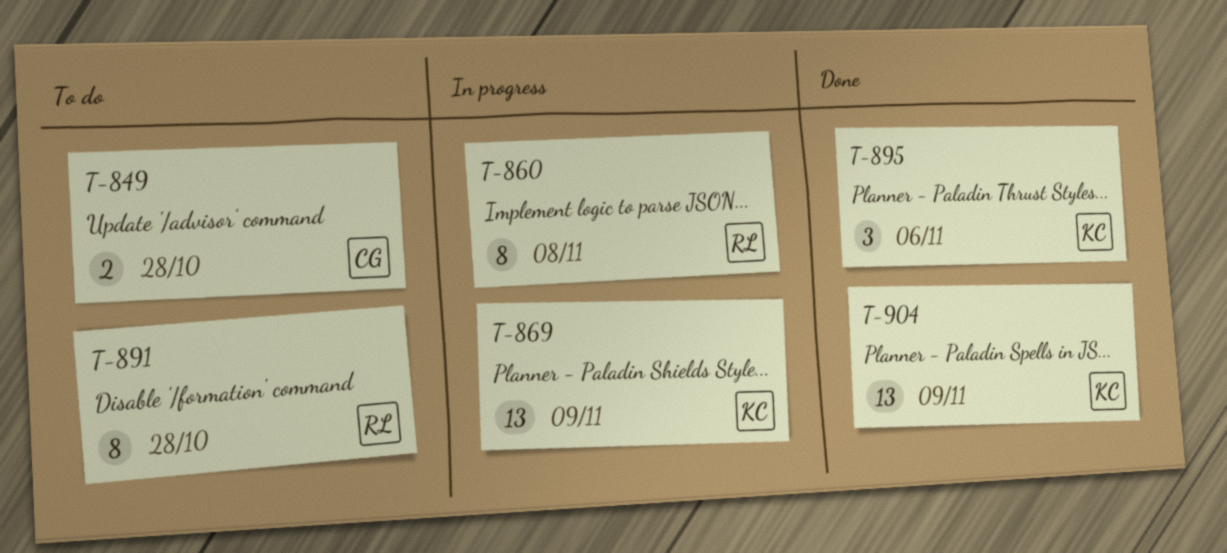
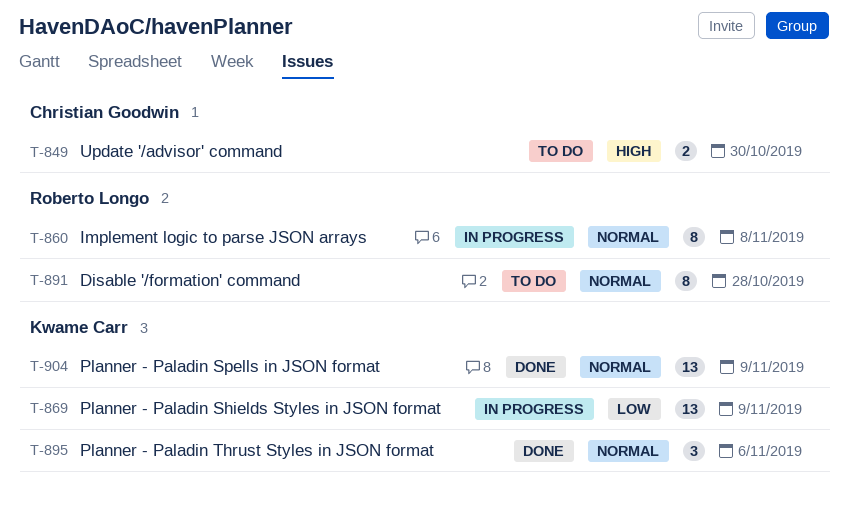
T-849, due: Oct 28 -> Oct 30

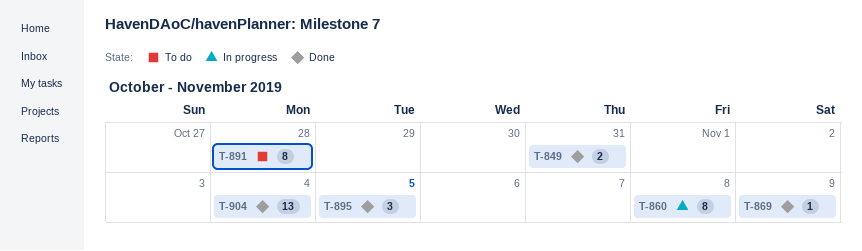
T-849, status: To do -> Done
T-849, due: Oct 30 -> Oct 31
T-869, status: In progress -> Done
T-869, estimate: 13 -> 1
T-895, due: Nov 6 -> Nov 5
T-904, due: Nov 9 -> Nov 4

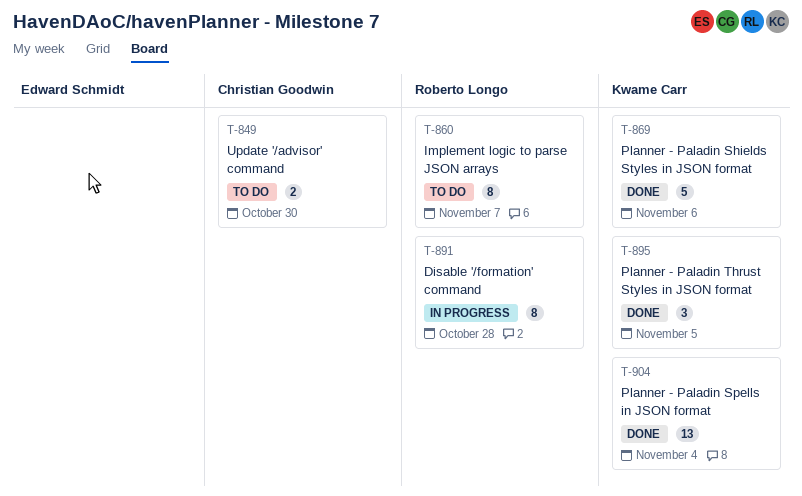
T-849, status: Done -> To do
T-849, due: Oct 31 -> Oct 30
T-860, status: In progress -> To do
T-860, due: Nov 8 -> Nov 7
T-869, estimate: 1 -> 5
T-869, due: Nov 9 -> Nov 6
T-891, status: To do -> In progress

